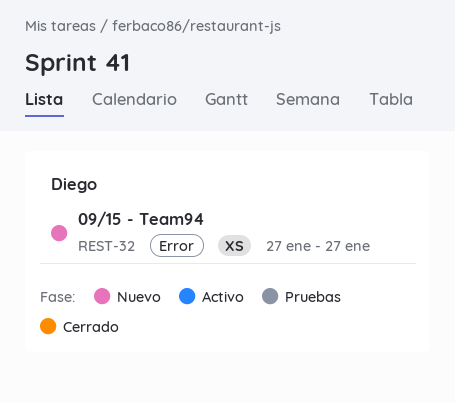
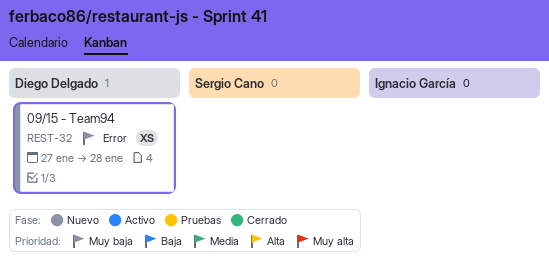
REST-32, due: Jan 27 -> Jan 28

